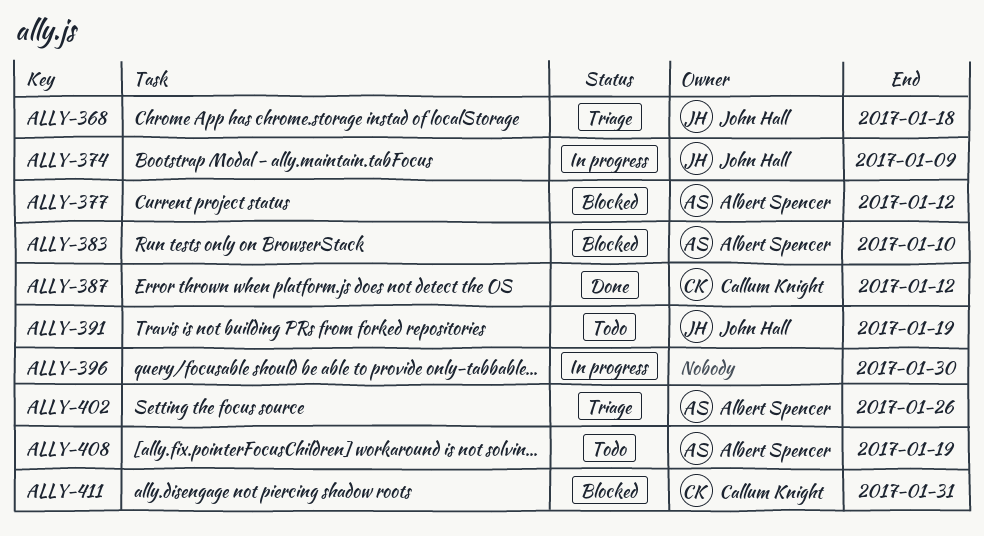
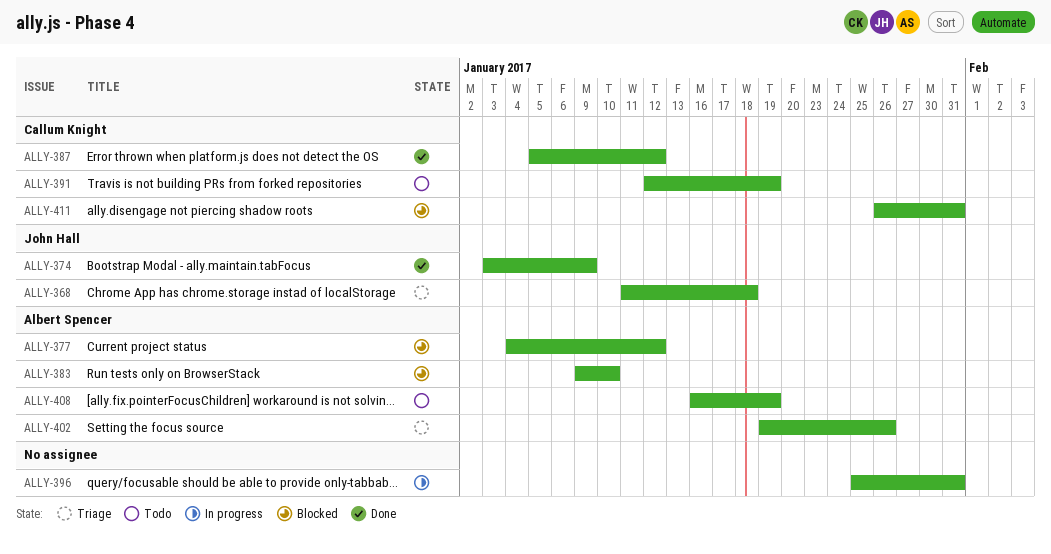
ALLY-374, status: In progress -> Done
ALLY-391, owner: John Hall -> Callum Knight
ALLY-396, due: Jan 30 -> Jan 31

